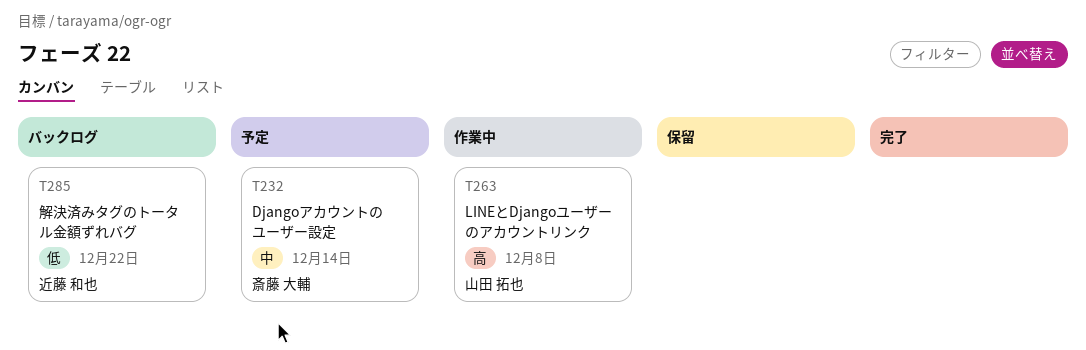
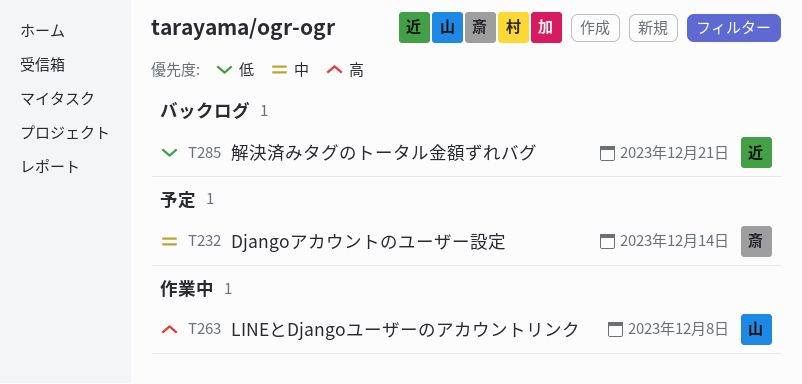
T285, due: Dec 22 -> Dec 21

